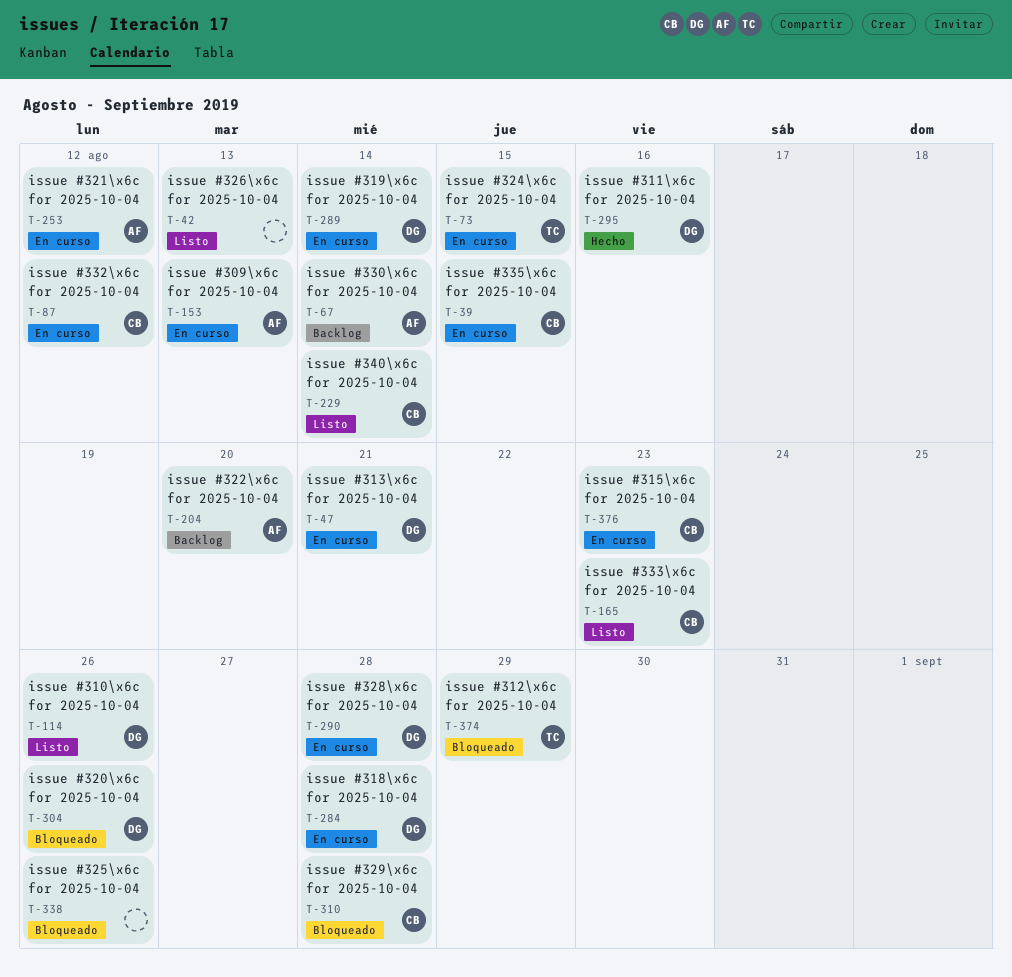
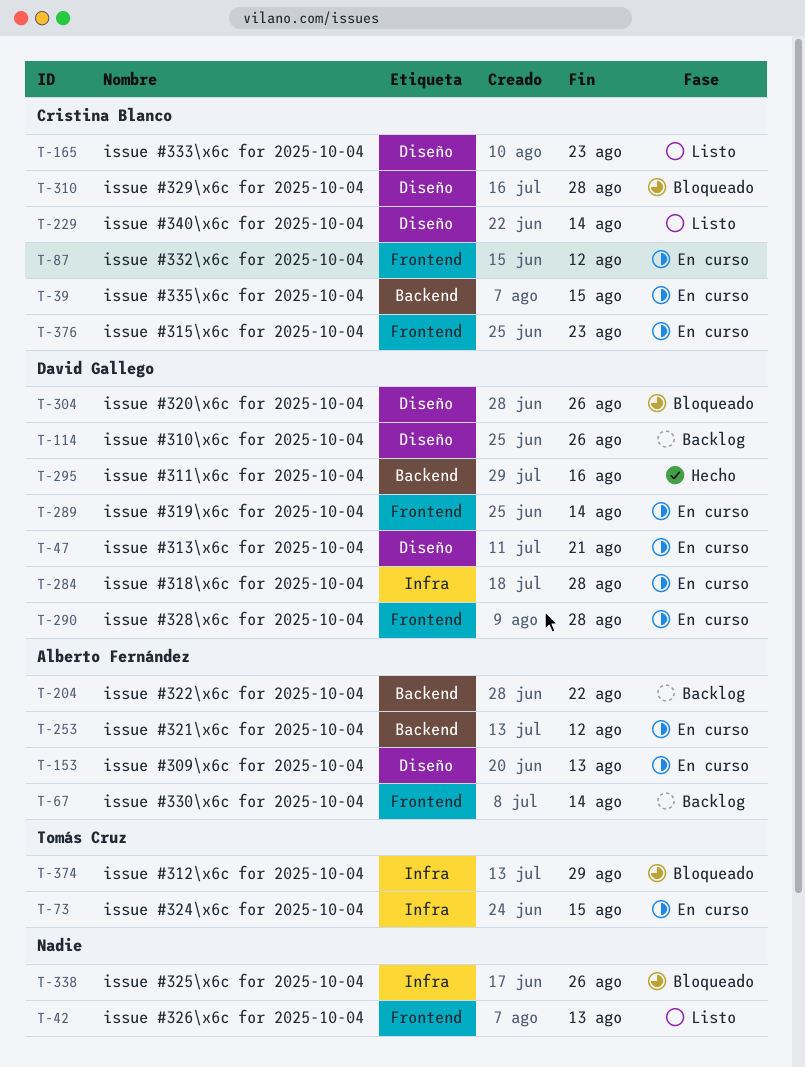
T-114, status: Listo -> Backlog
T-204, due: Aug 20 -> Aug 22

